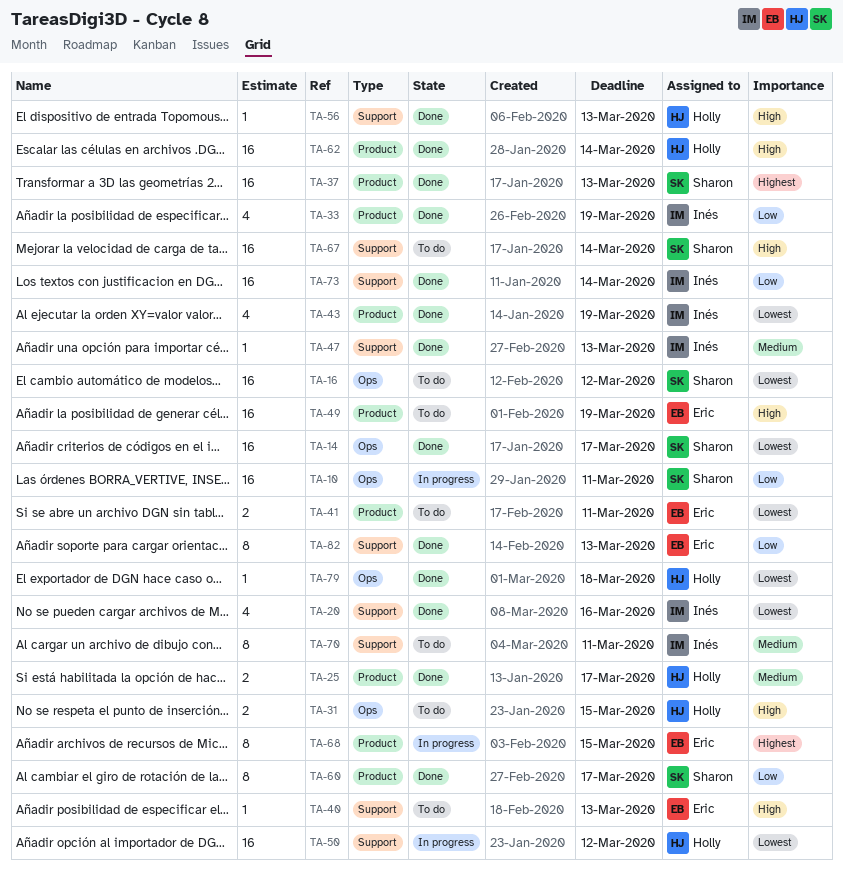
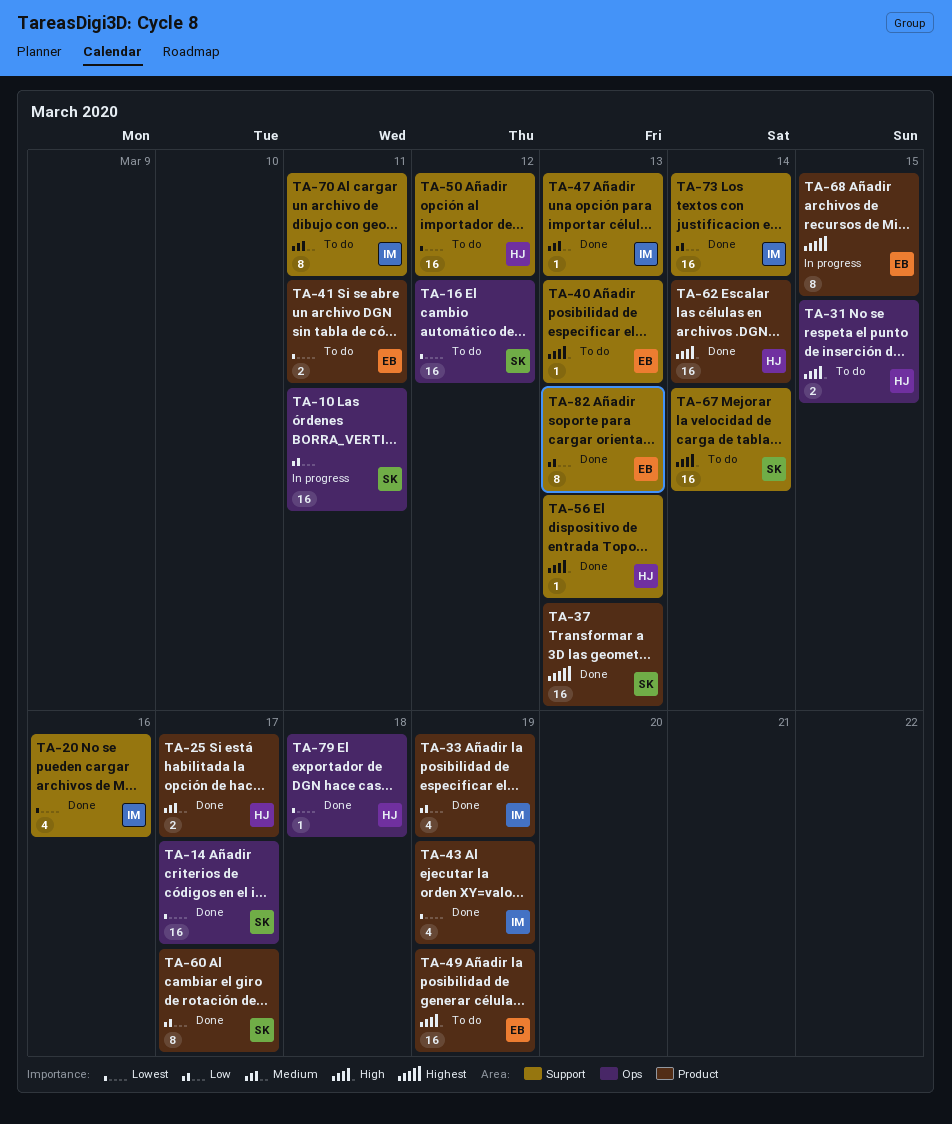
TA-50, status: In progress -> To do

